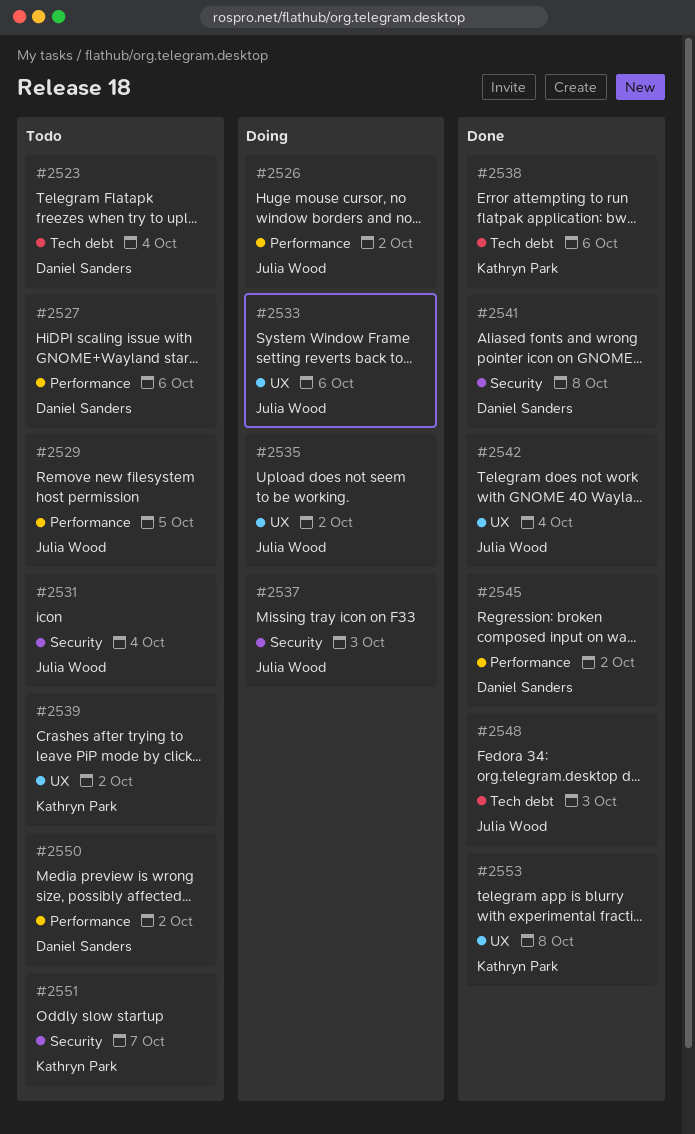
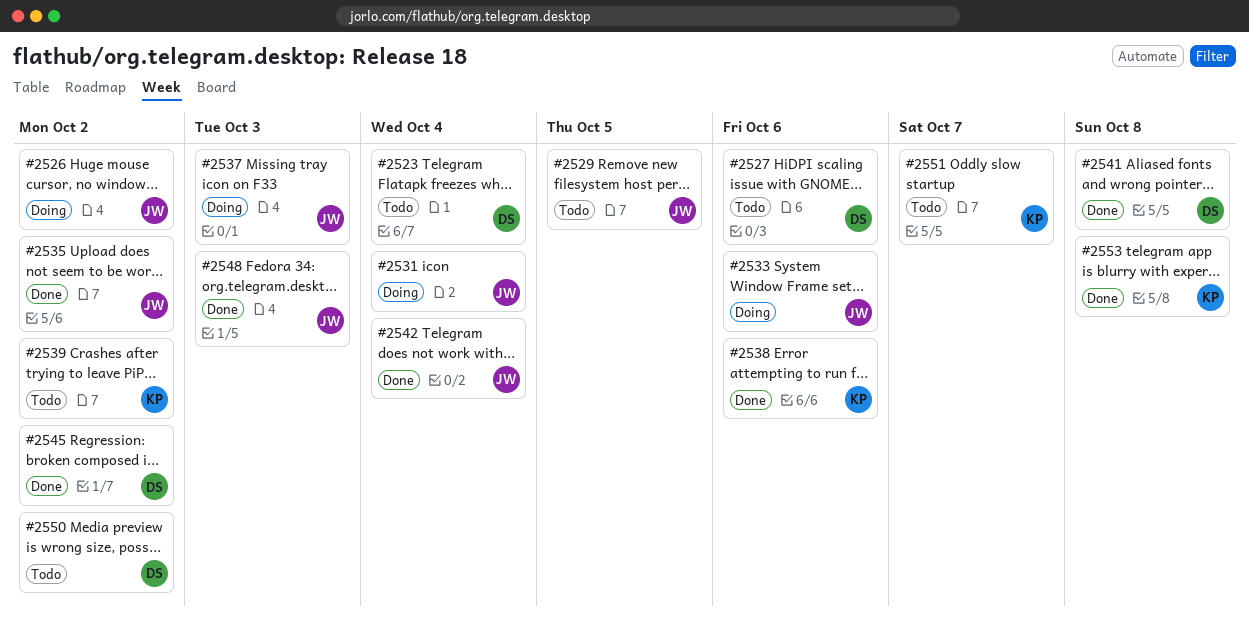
#2531, status: Todo -> Doing
#2535, status: Doing -> Done

